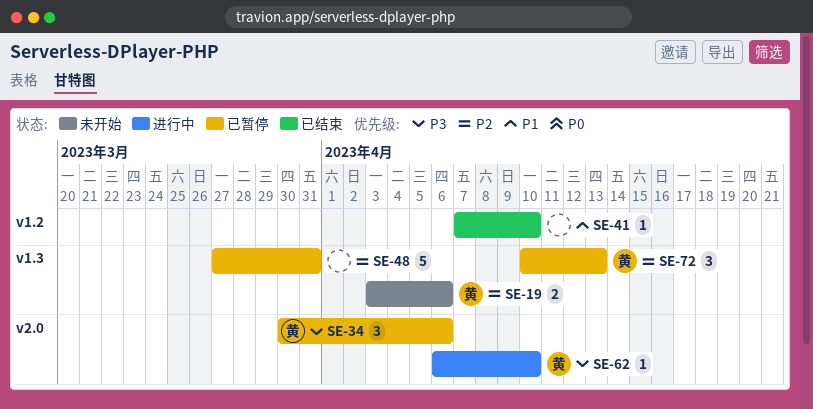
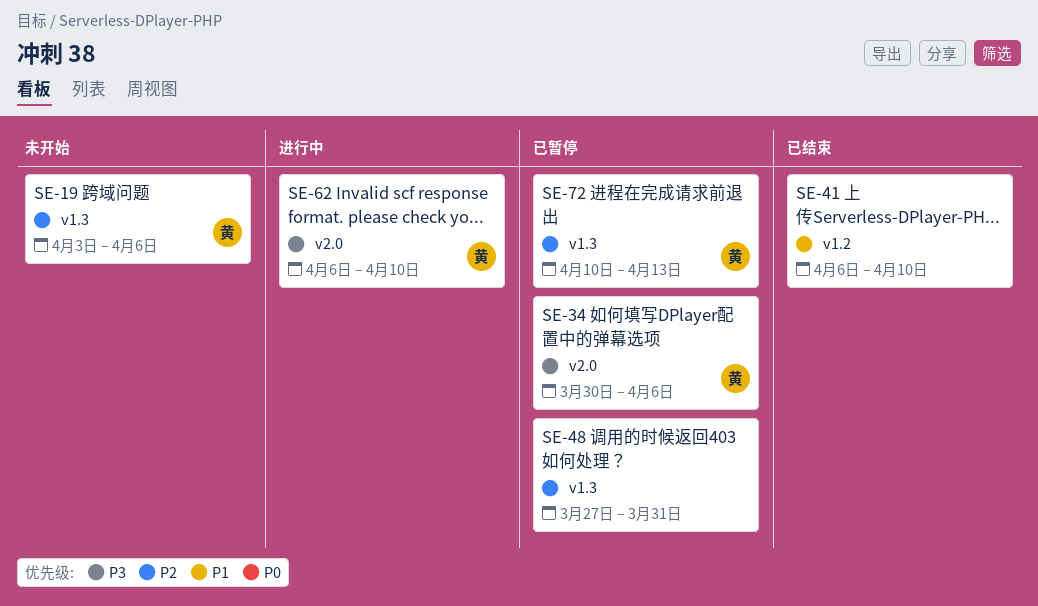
SE-41, start: Apr 7 -> Apr 6

